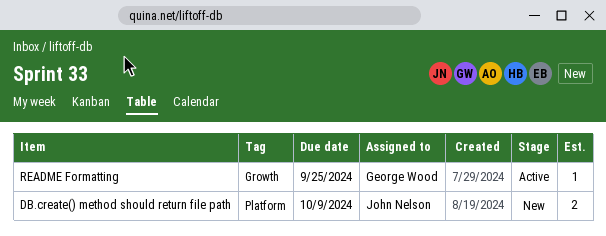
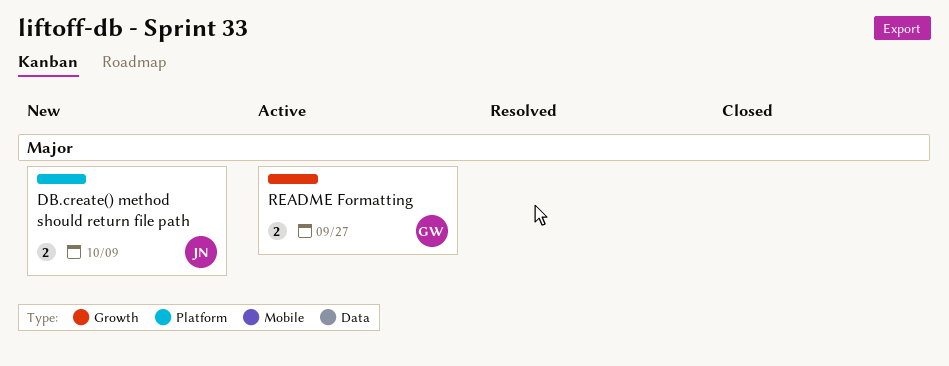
README Formatting, estimate: 1 -> 2
README Formatting, due: Sep 25 -> Sep 27

